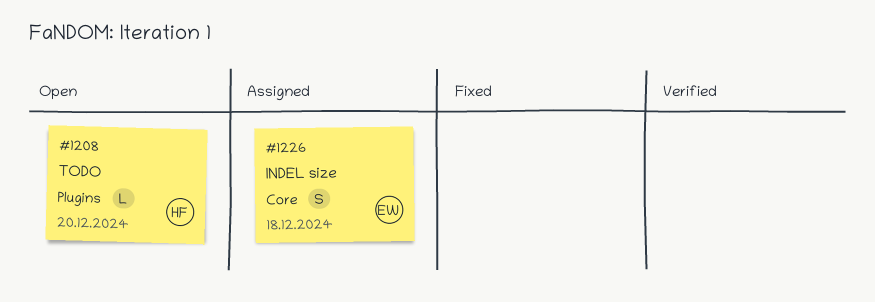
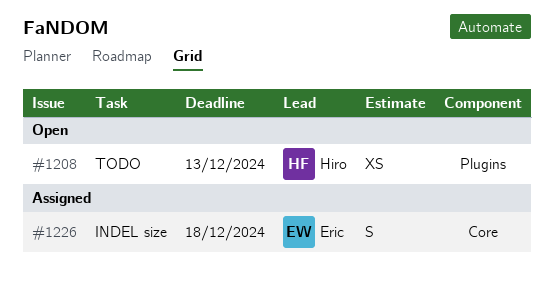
#1208, estimate: L -> XS
#1208, due: Dec 20 -> Dec 13

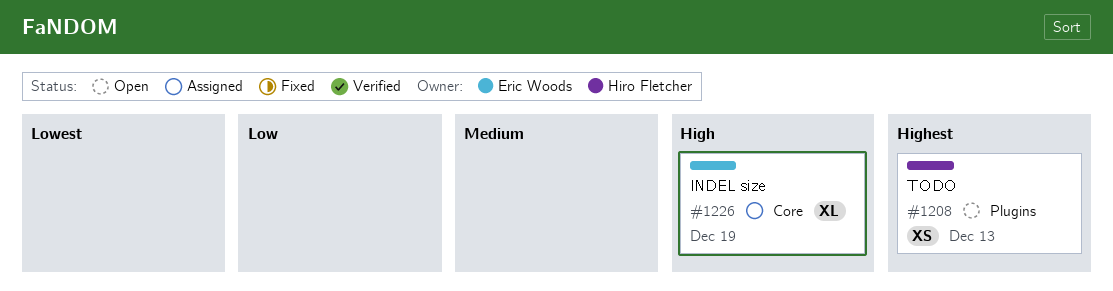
#1226, estimate: S -> XL
#1226, due: Dec 18 -> Dec 19

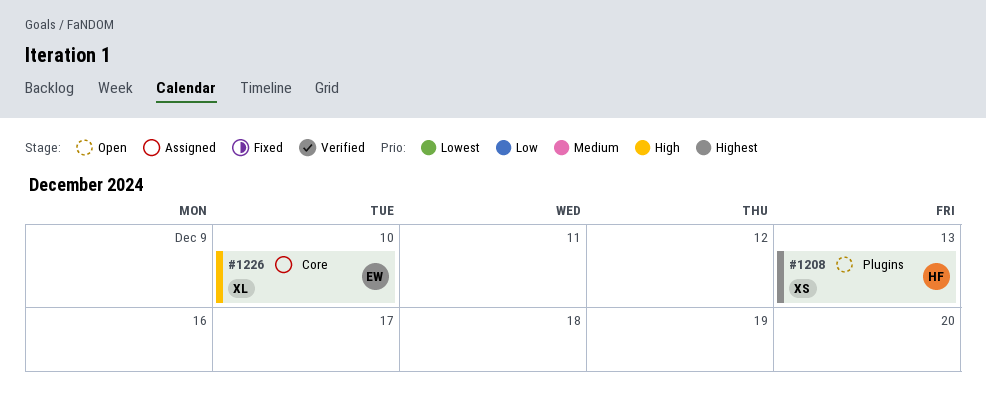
#1226, due: Dec 19 -> Dec 10

